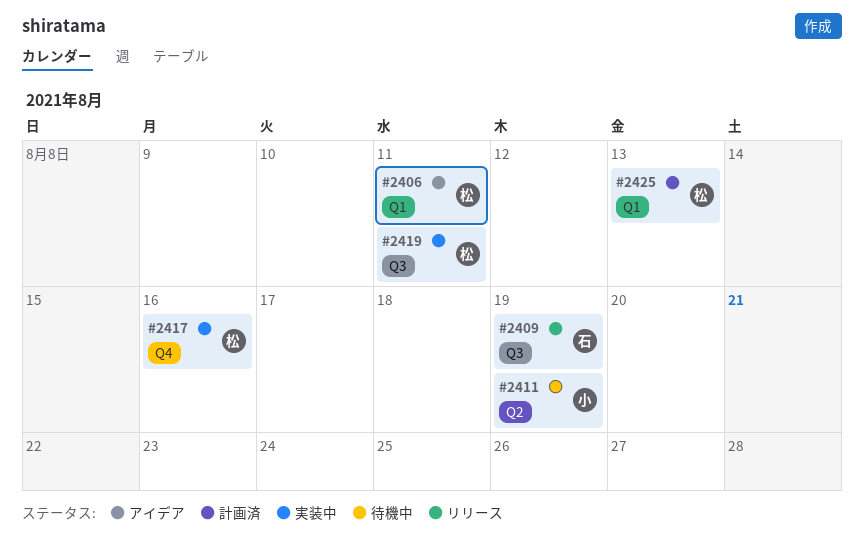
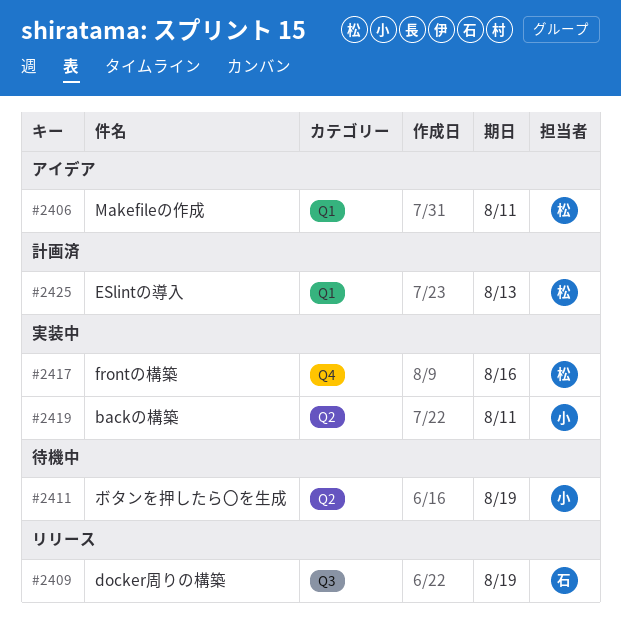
#2419, owner: 松 -> 小
#2419, label: Q3 -> Q2

